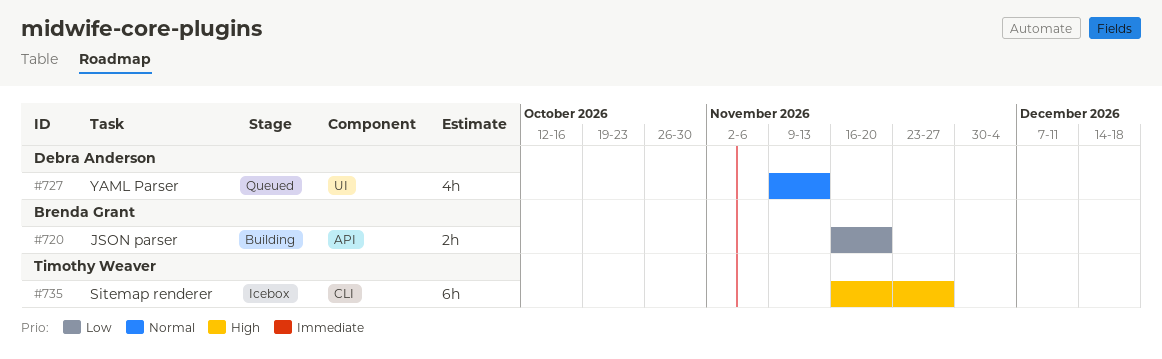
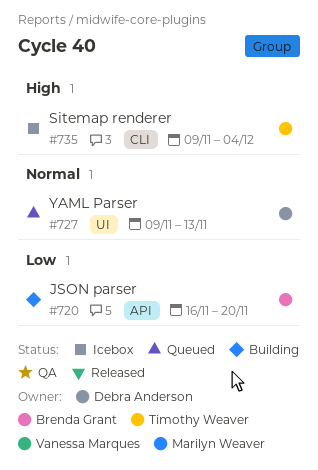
#735, start: Nov 16 -> Nov 9
#735, due: Nov 27 -> Dec 4

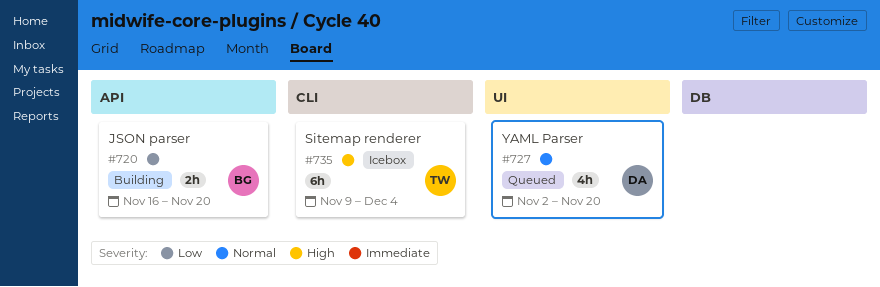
#727, start: Nov 9 -> Nov 2
#727, due: Nov 13 -> Nov 20

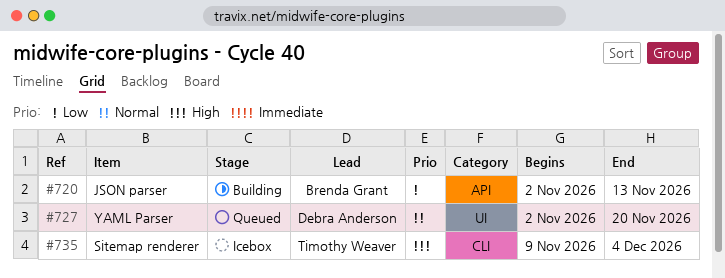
#720, start: Nov 16 -> Nov 2
#720, due: Nov 20 -> Nov 13

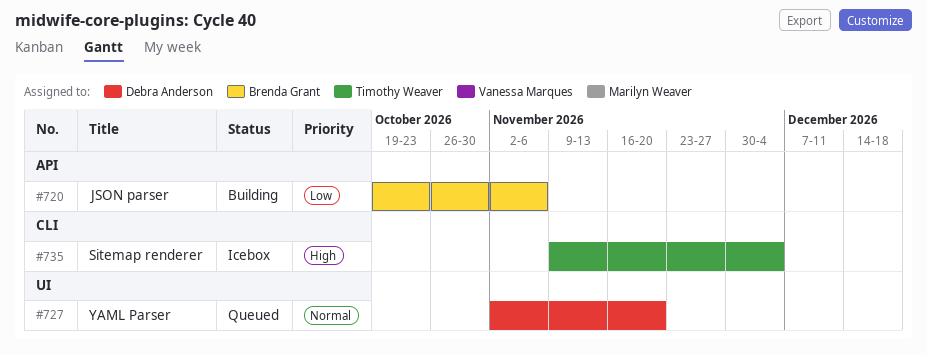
#720, start: Nov 2 -> Oct 19
#720, due: Nov 13 -> Nov 6

